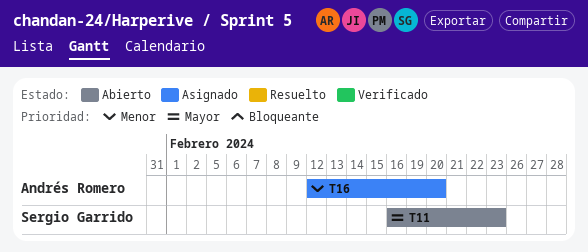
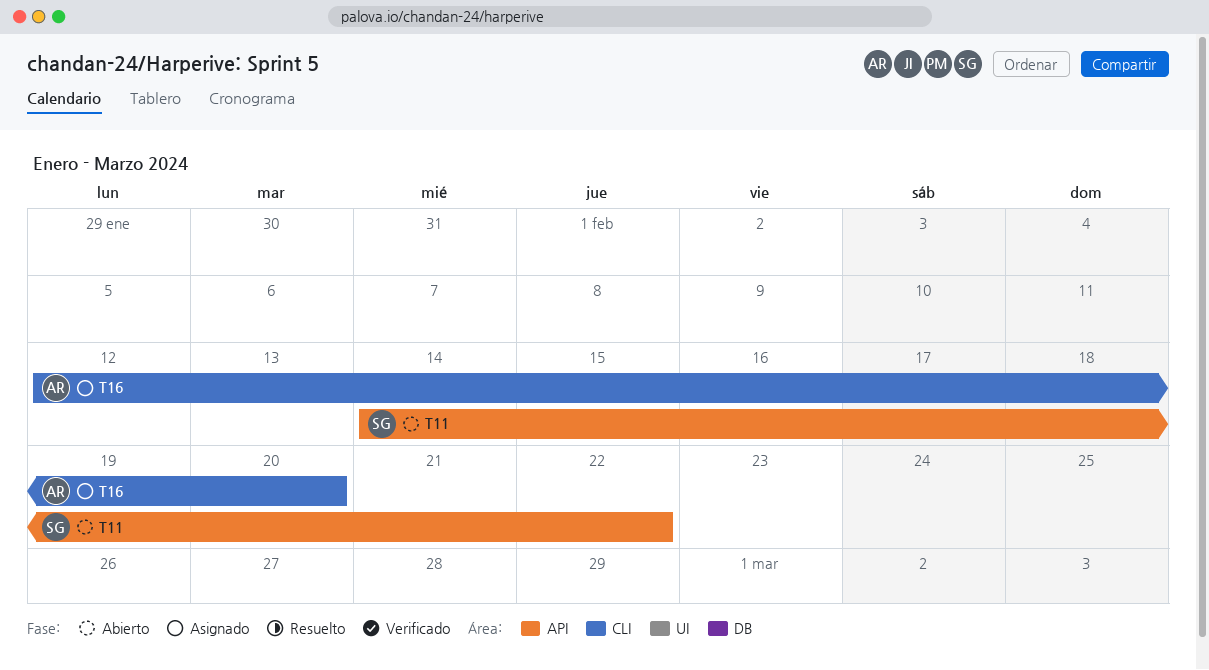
T11, start: Feb 16 -> Feb 14
T11, due: Feb 23 -> Feb 22

